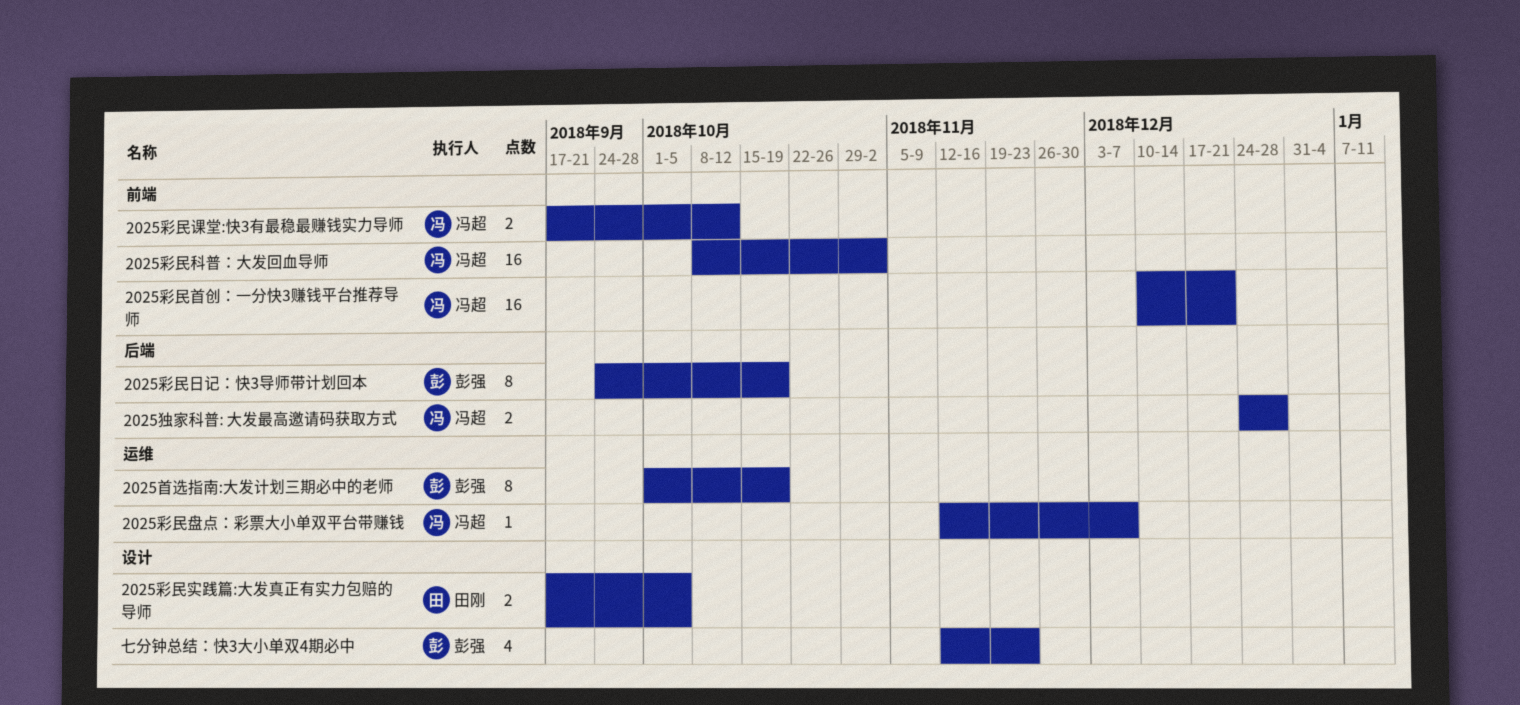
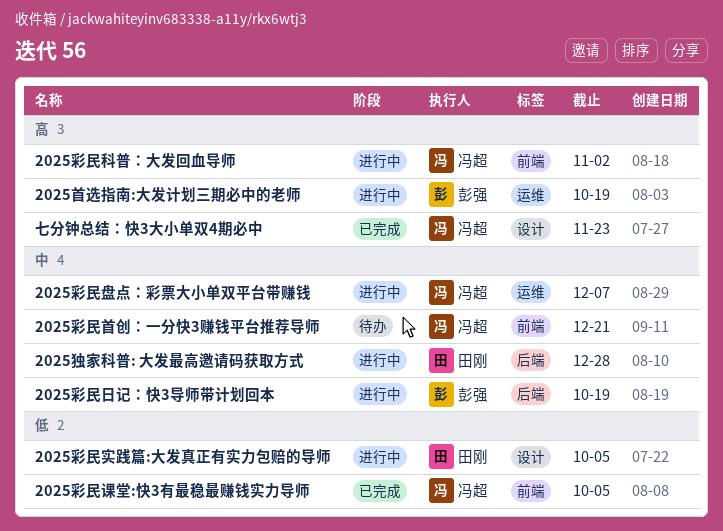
2025彩民课堂:快3有最稳最赚钱实力导师, due: Oct 12 -> Oct 5
2025独家科普: 大发最高邀请码获取方式, owner: 冯超 -> 田刚
七分钟总结：快3大小单双4期必中, owner: 彭强 -> 冯超

